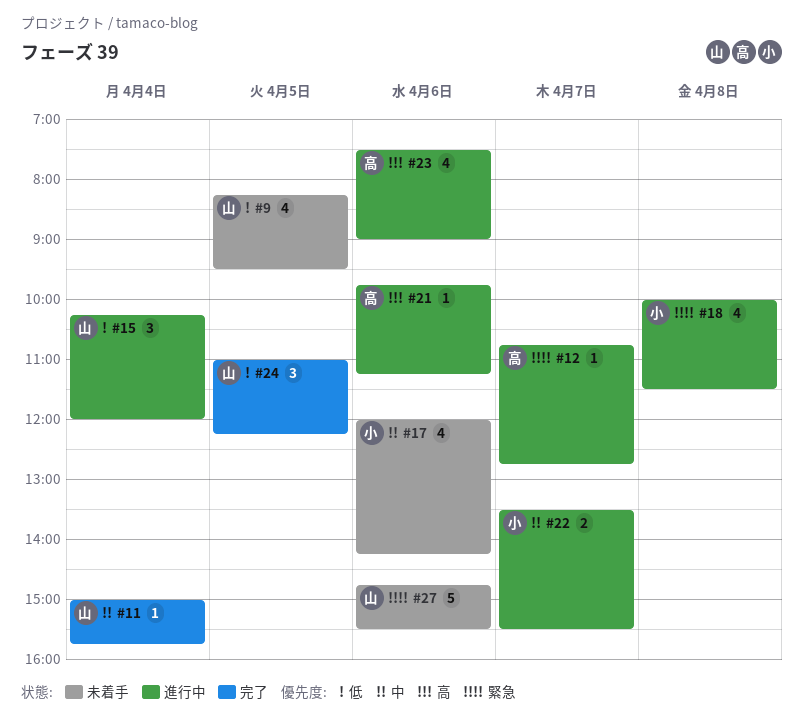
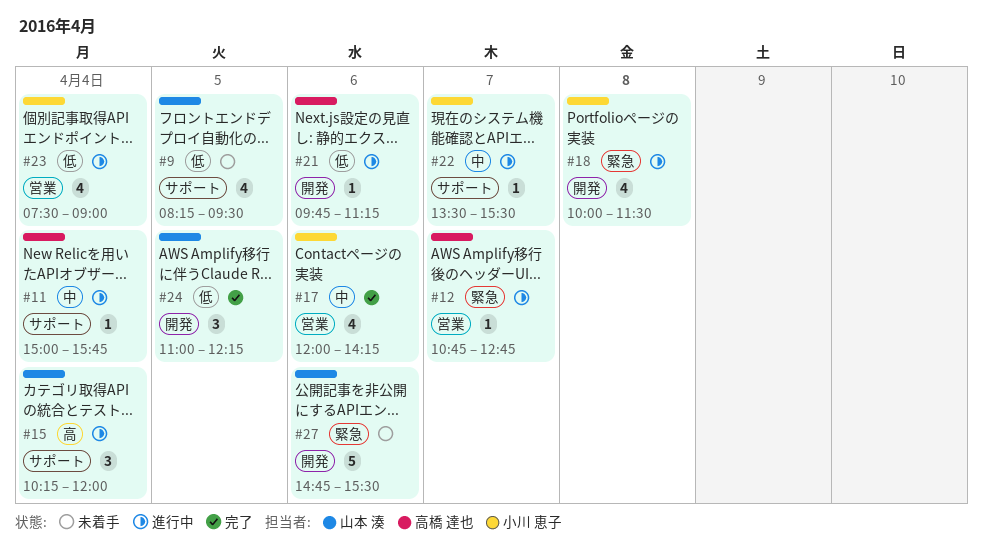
#11, status: 完了 -> 進行中
#11, owner: 山本 湊 -> 高橋 達也
#15, priority: 低 -> 高
#17, status: 未着手 -> 完了
#21, priority: 高 -> 低
#22, estimate: 2 -> 1
#23, owner: 高橋 達也 -> 小川 恵子
#23, priority: 高 -> 低
#23, day: Apr 6 -> Apr 4

